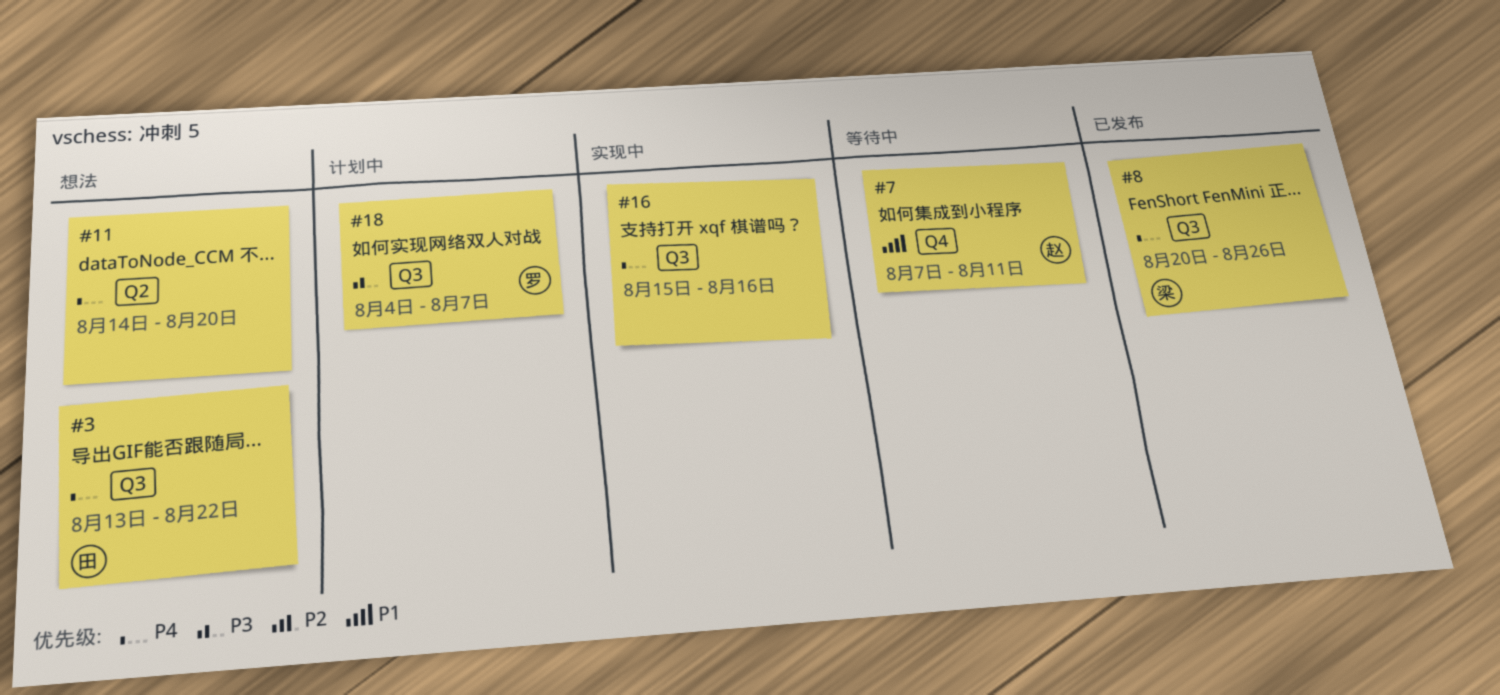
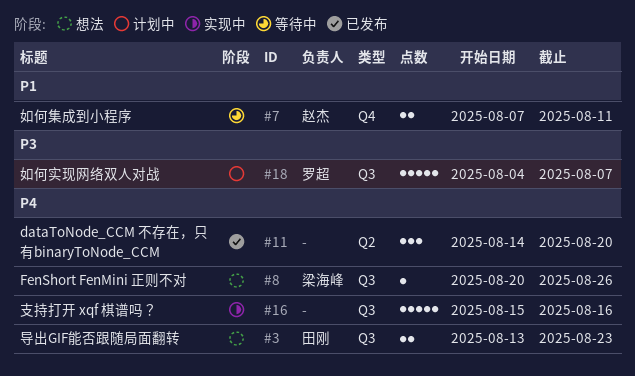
#3, due: Aug 22 -> Aug 23
#8, status: 已发布 -> 想法
#11, status: 想法 -> 已发布

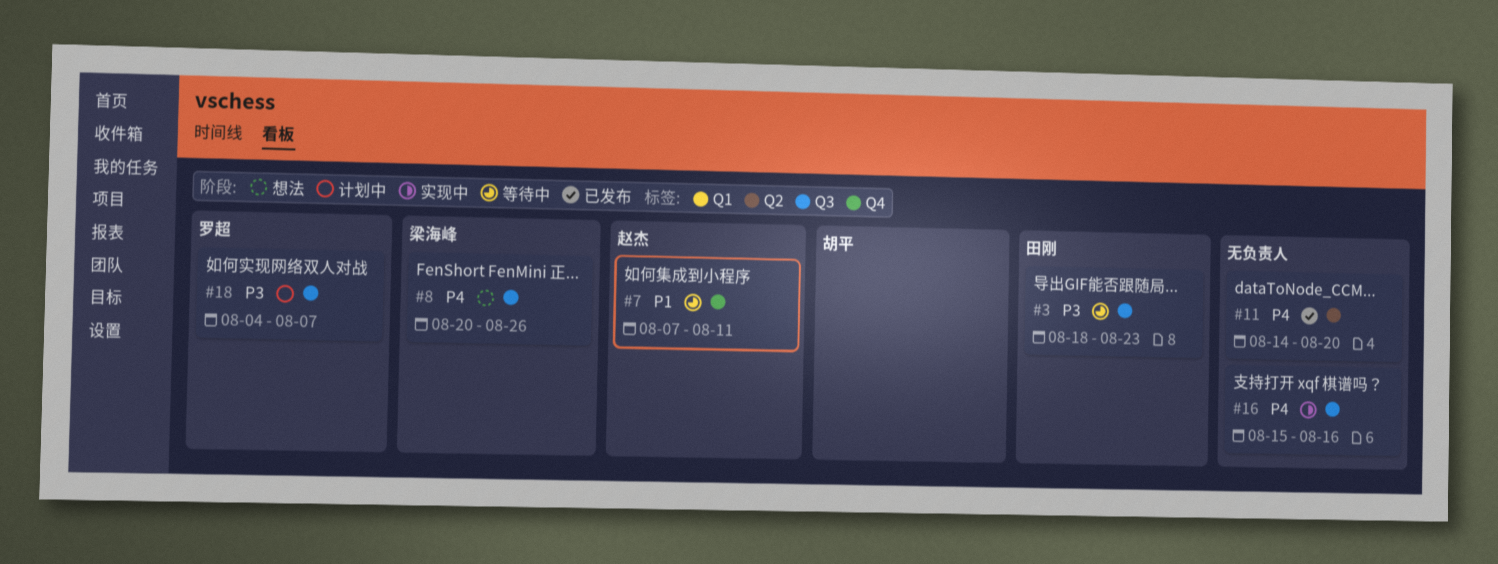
#3, status: 想法 -> 等待中
#3, priority: P4 -> P3
#3, start: Aug 13 -> Aug 18

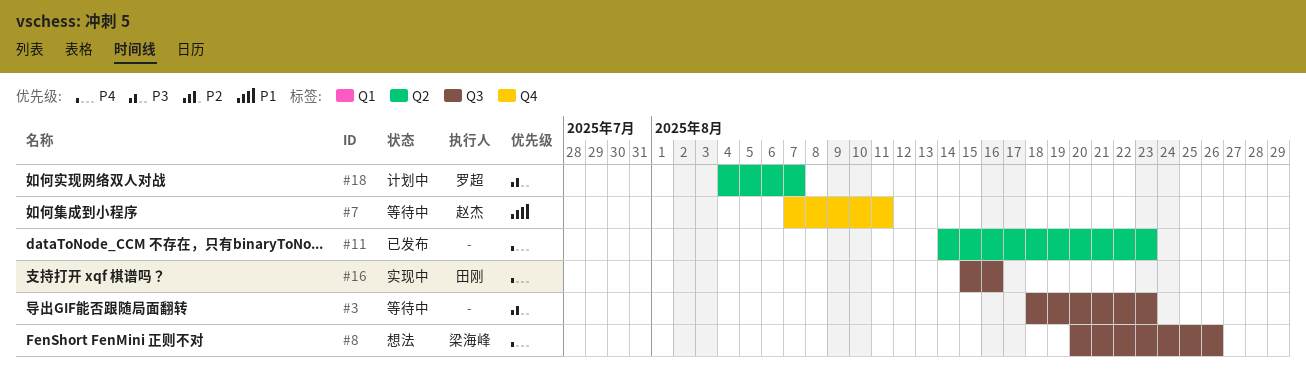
#3, owner: 田刚 -> none
#11, due: Aug 20 -> Aug 23
#16, owner: none -> 田刚
#18, label: Q3 -> Q2

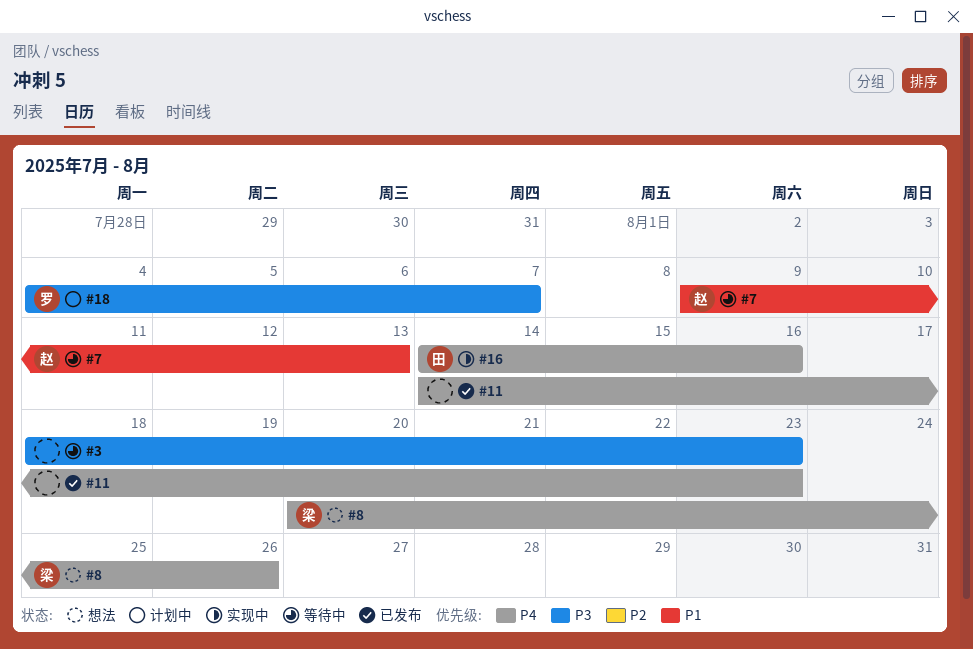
#7, start: Aug 7 -> Aug 9
#7, due: Aug 11 -> Aug 13
#16, start: Aug 15 -> Aug 14

